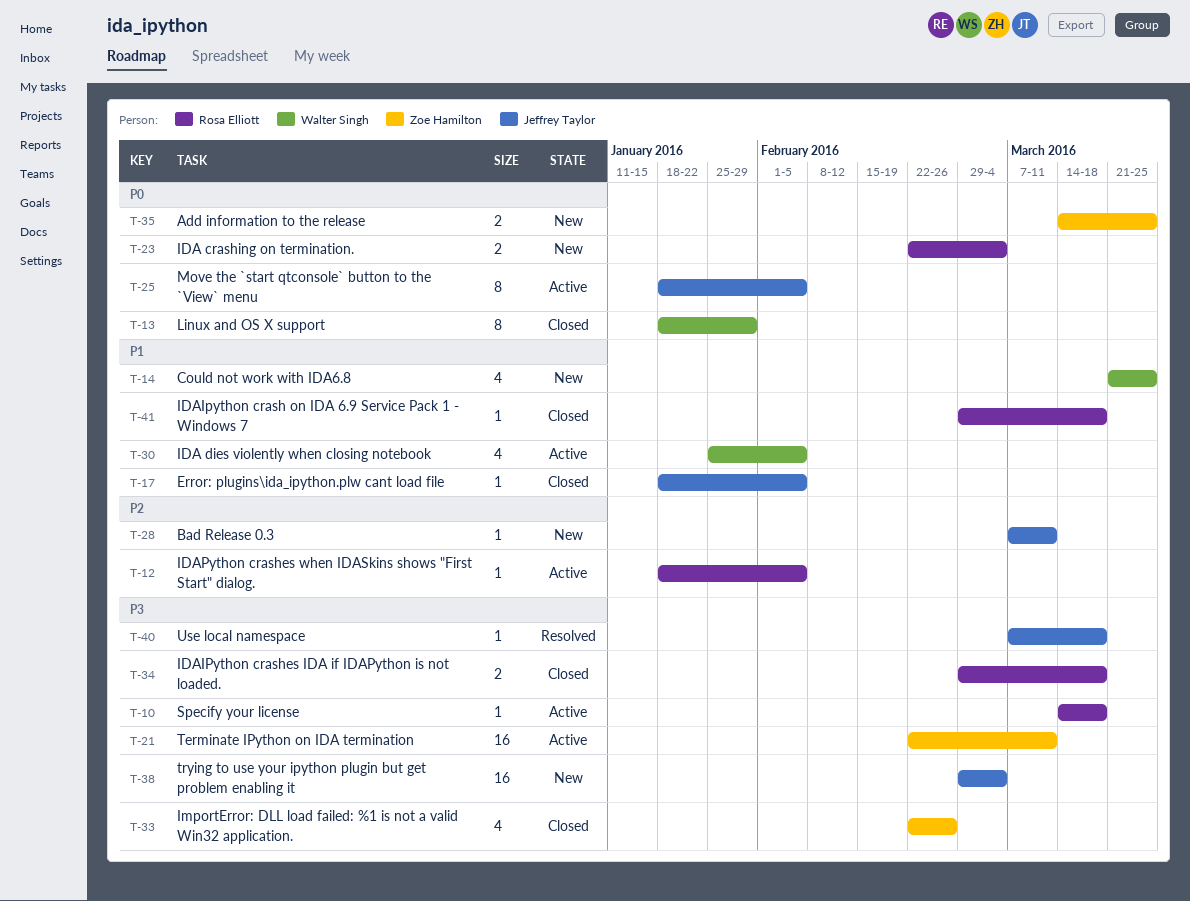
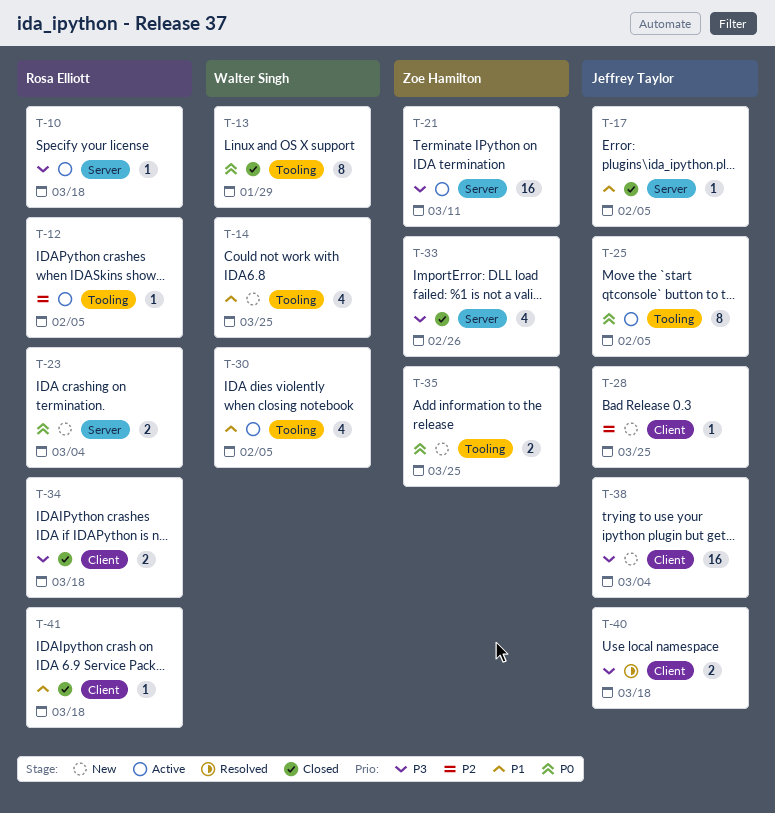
T-28, due: Mar 11 -> Mar 25
T-40, estimate: 1 -> 2

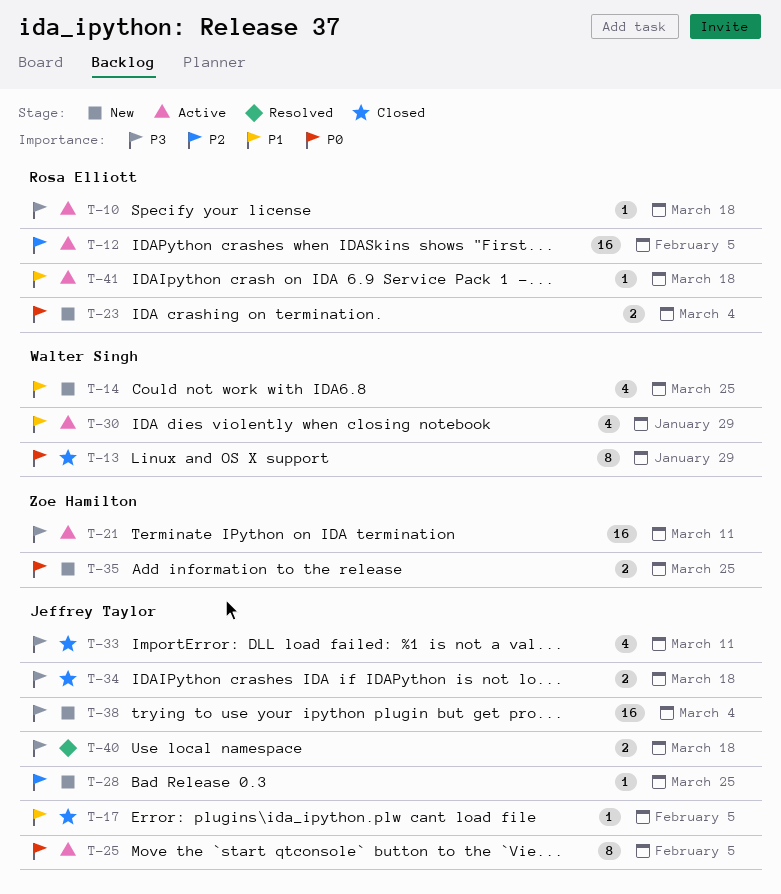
T-12, estimate: 1 -> 16
T-30, due: Feb 5 -> Jan 29
T-33, owner: Zoe Hamilton -> Jeffrey Taylor
T-33, due: Feb 26 -> Mar 11
T-34, owner: Rosa Elliott -> Jeffrey Taylor
T-41, status: Closed -> Active

